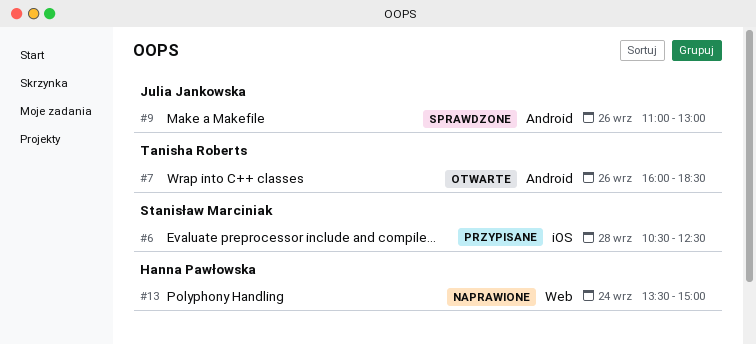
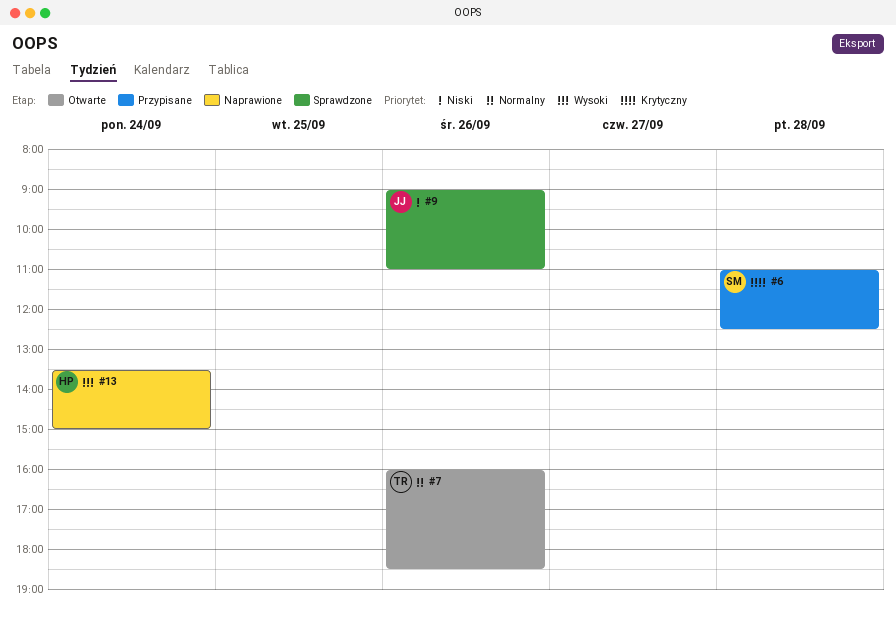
#6, begins: 10:30 -> 11:00
#9, begins: 11:00 -> 09:00
#9, ends: 13:00 -> 11:00

